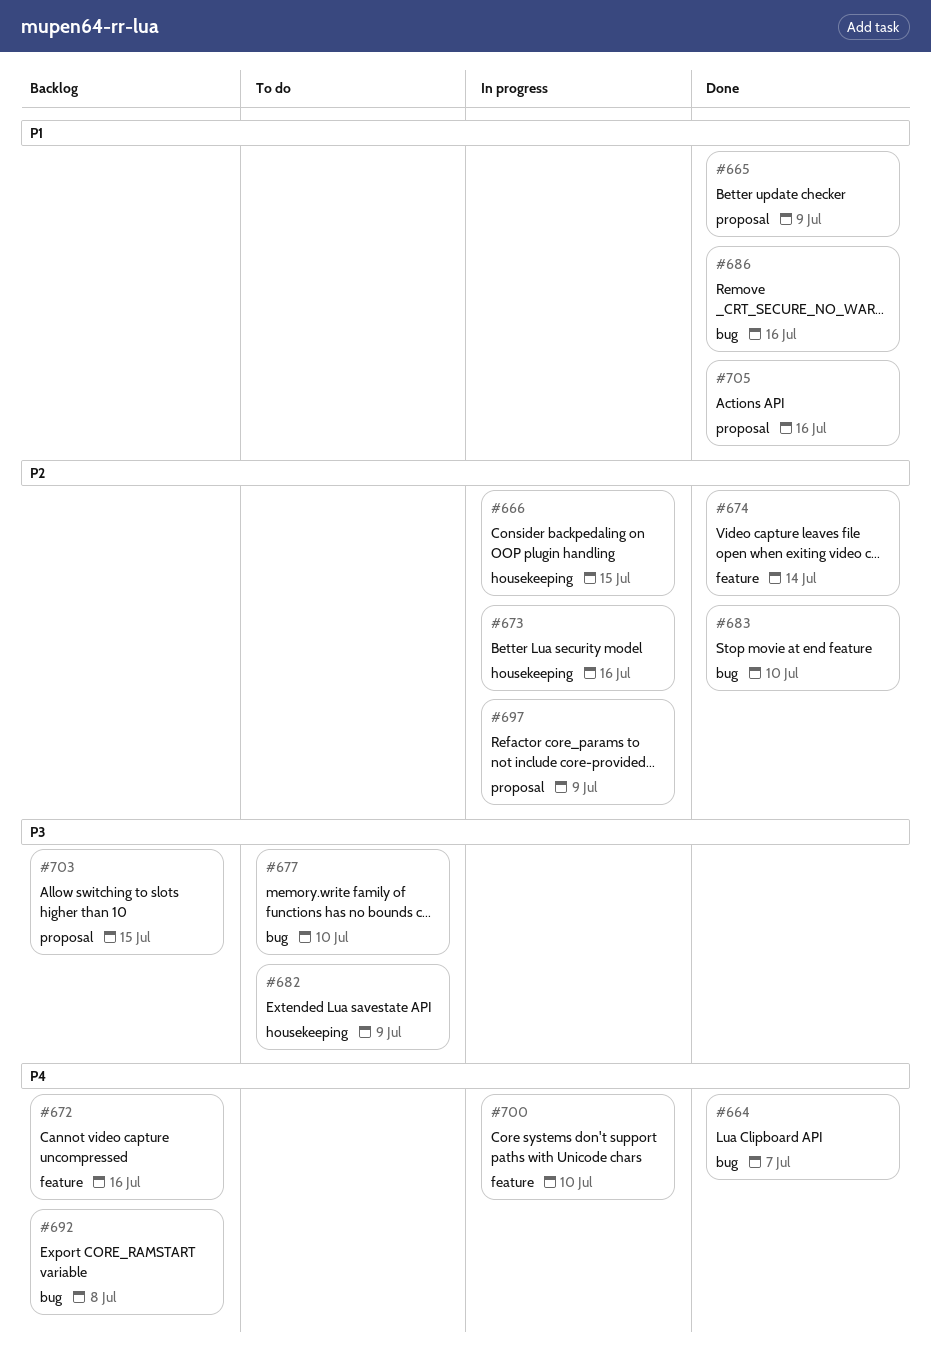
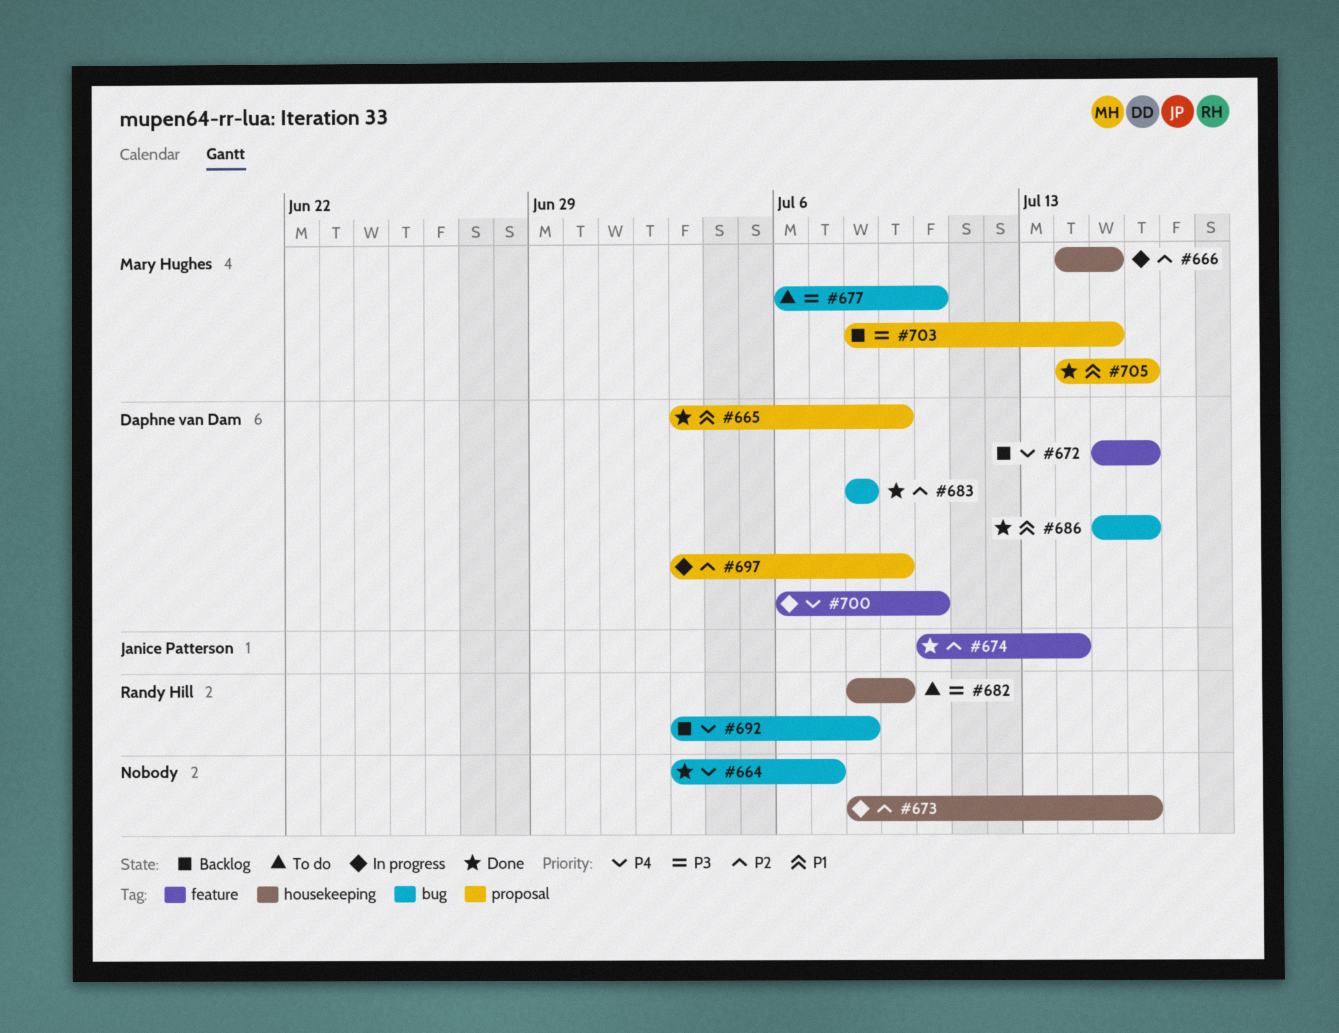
#683, due: Jul 10 -> Jul 8

